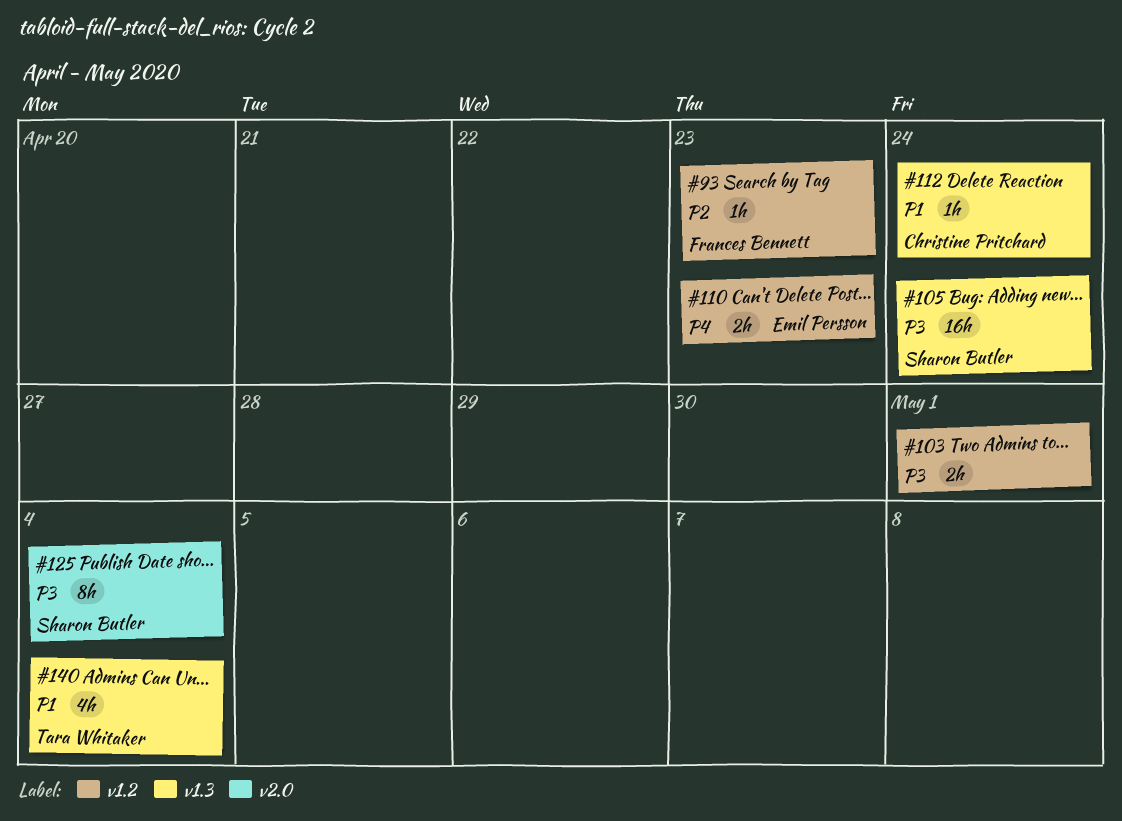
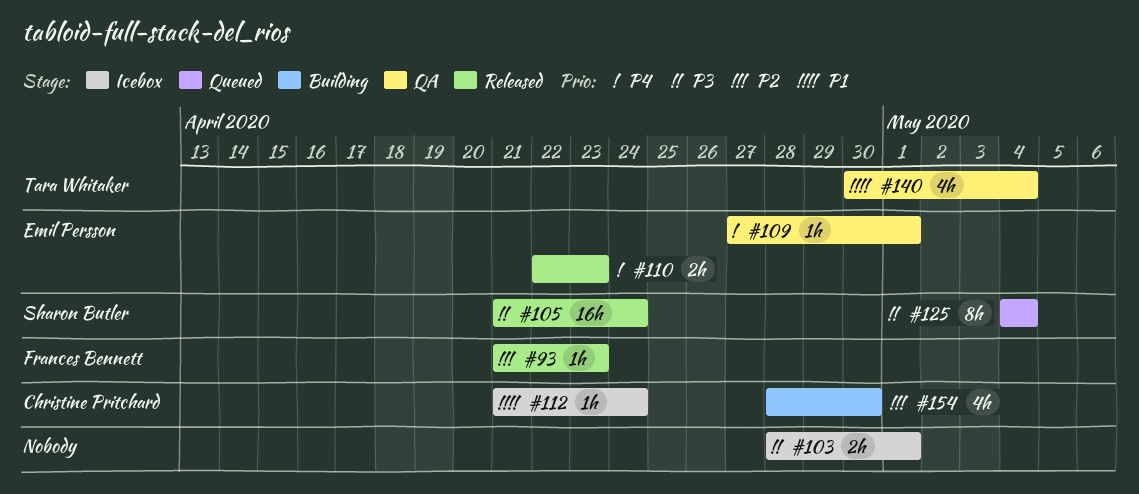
#109: none -> present
#154: none -> present

